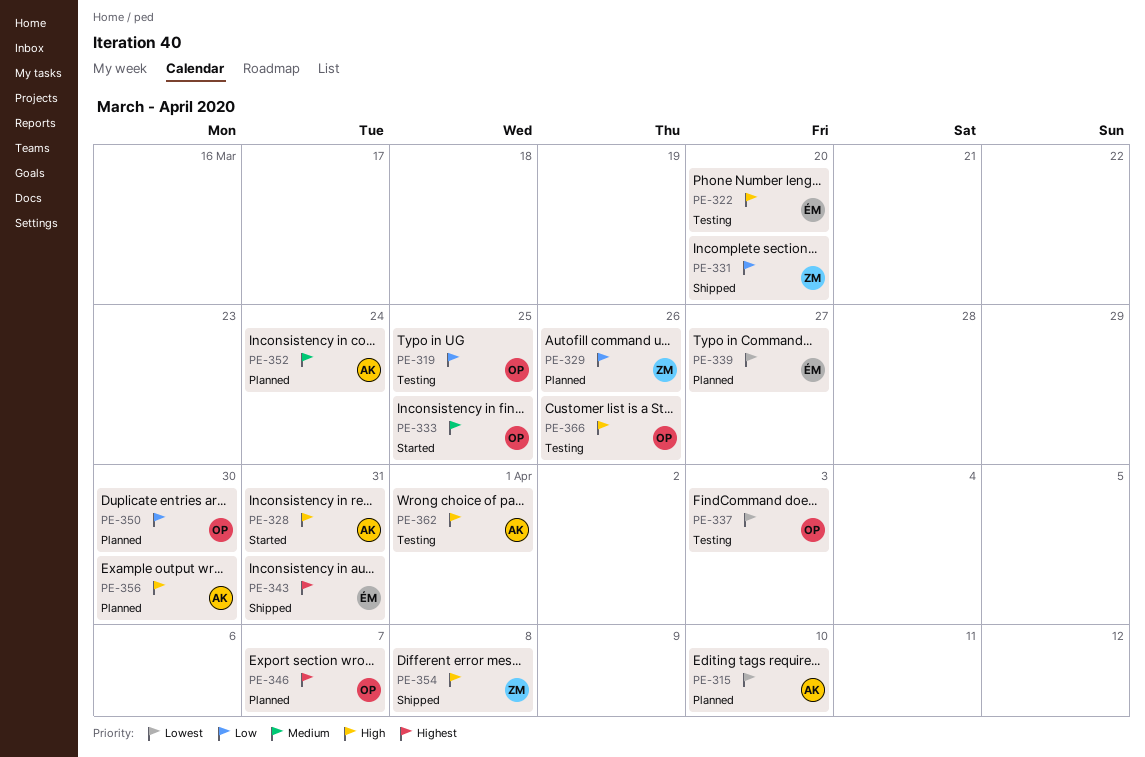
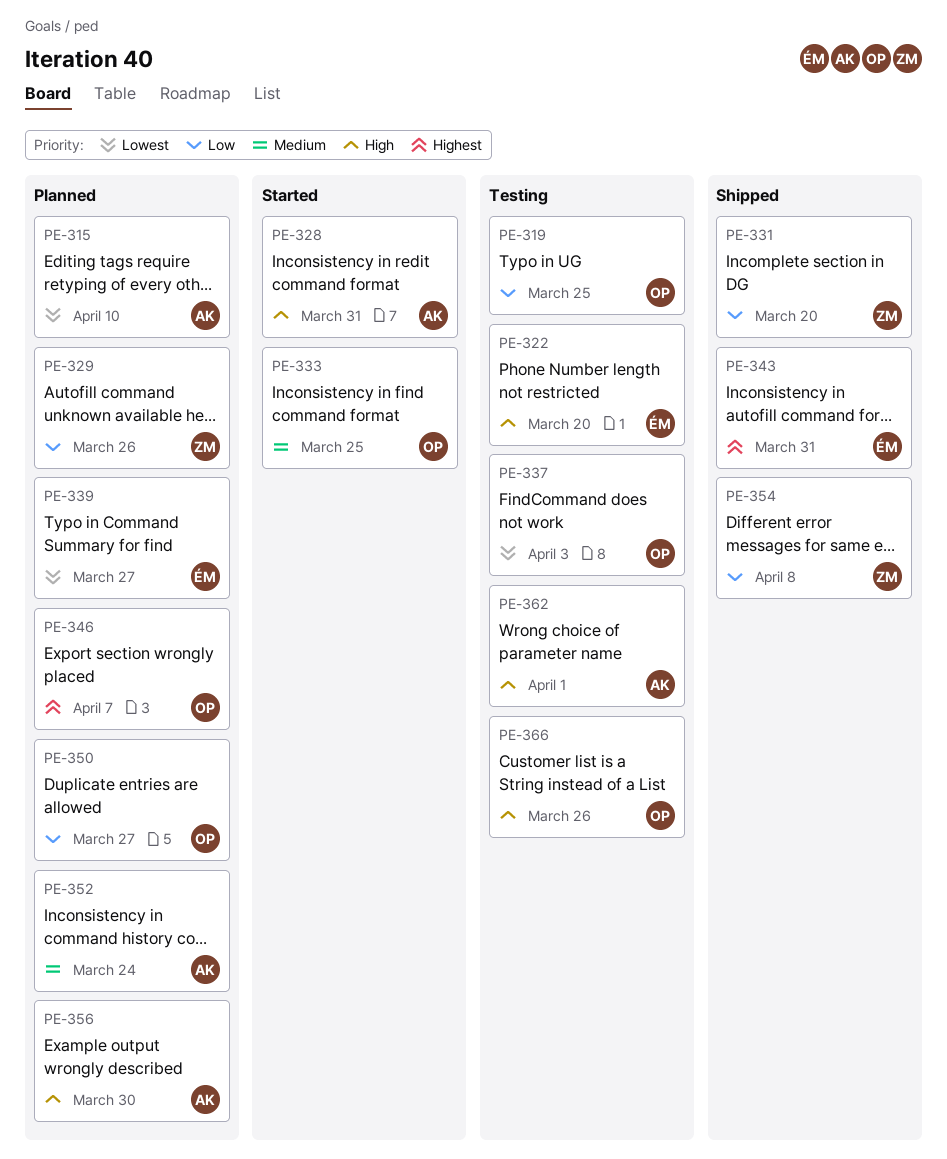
PE-350, due: Mar 30 -> Mar 27
PE-354, priority: High -> Low

